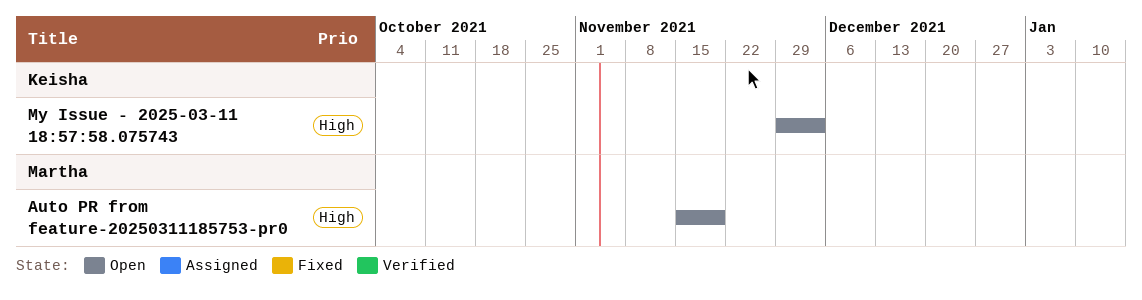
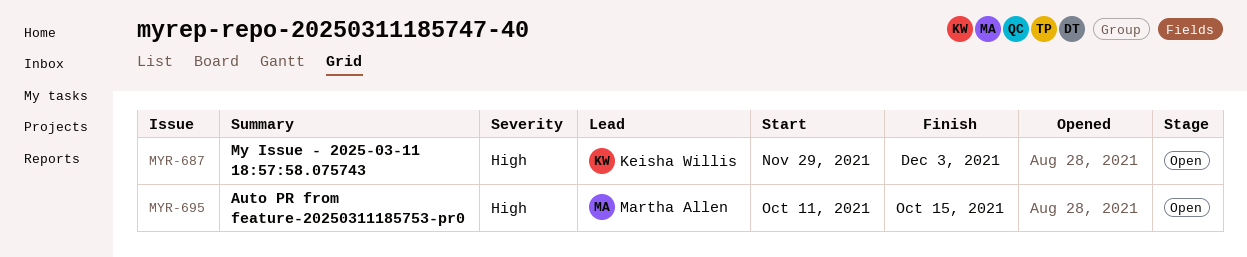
Auto PR from feature-20250311185753-pr0, start: Nov 15 -> Oct 11
Auto PR from feature-20250311185753-pr0, due: Nov 19 -> Oct 15

